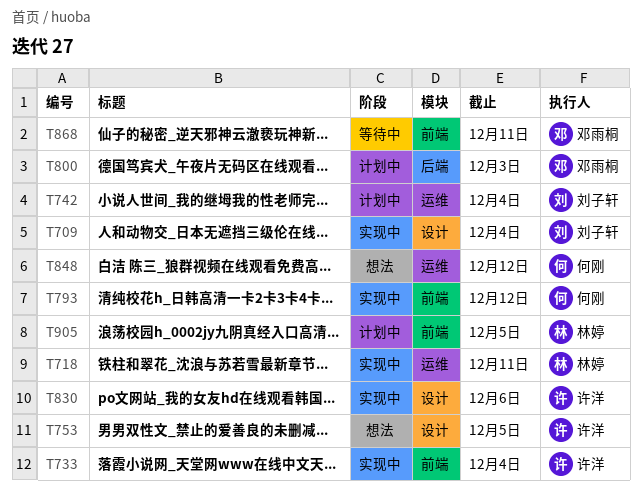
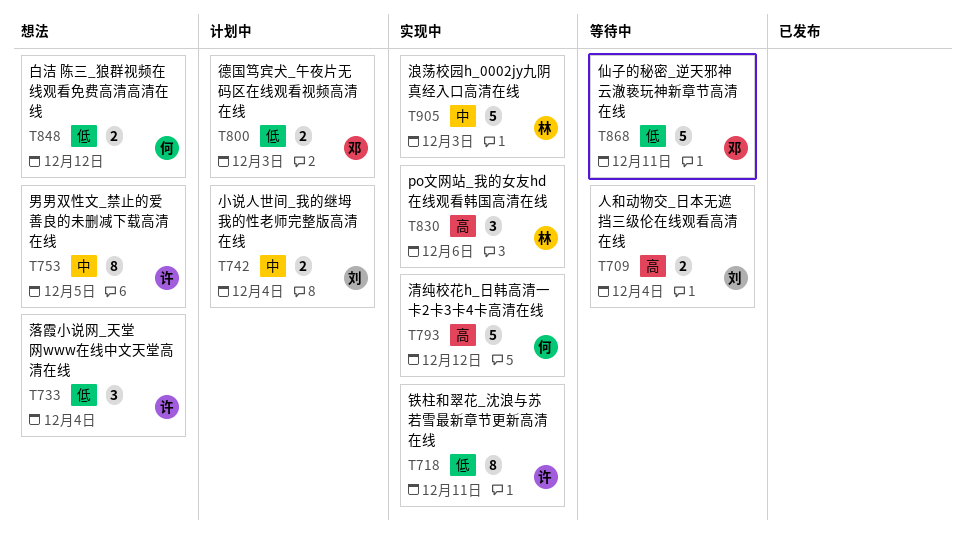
T709, status: 实现中 -> 等待中
T718, owner: 林婷 -> 许洋
T733, status: 实现中 -> 想法
T830, owner: 许洋 -> 林婷
T905, status: 计划中 -> 实现中
T905, due: Dec 5 -> Dec 3

